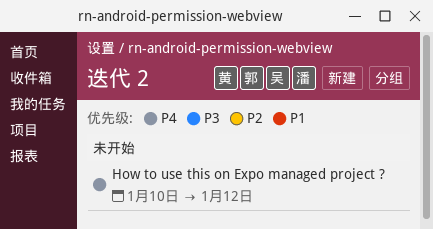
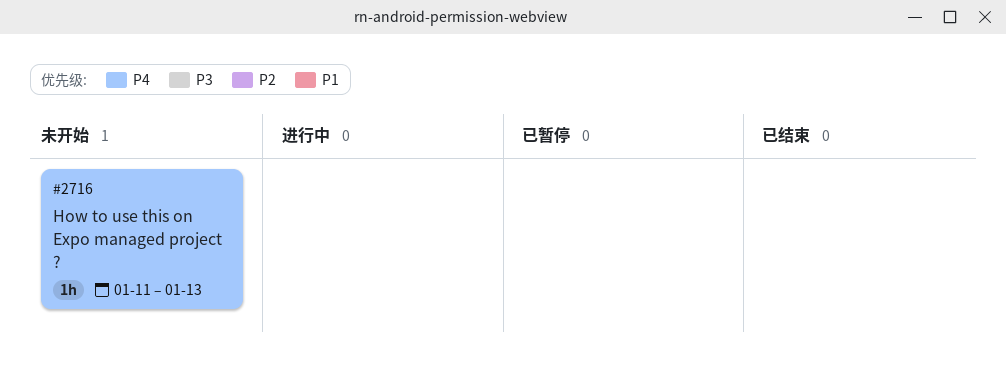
How to use this on Expo managed project ?, start: Jan 10 -> Jan 11
How to use this on Expo managed project ?, due: Jan 12 -> Jan 13

